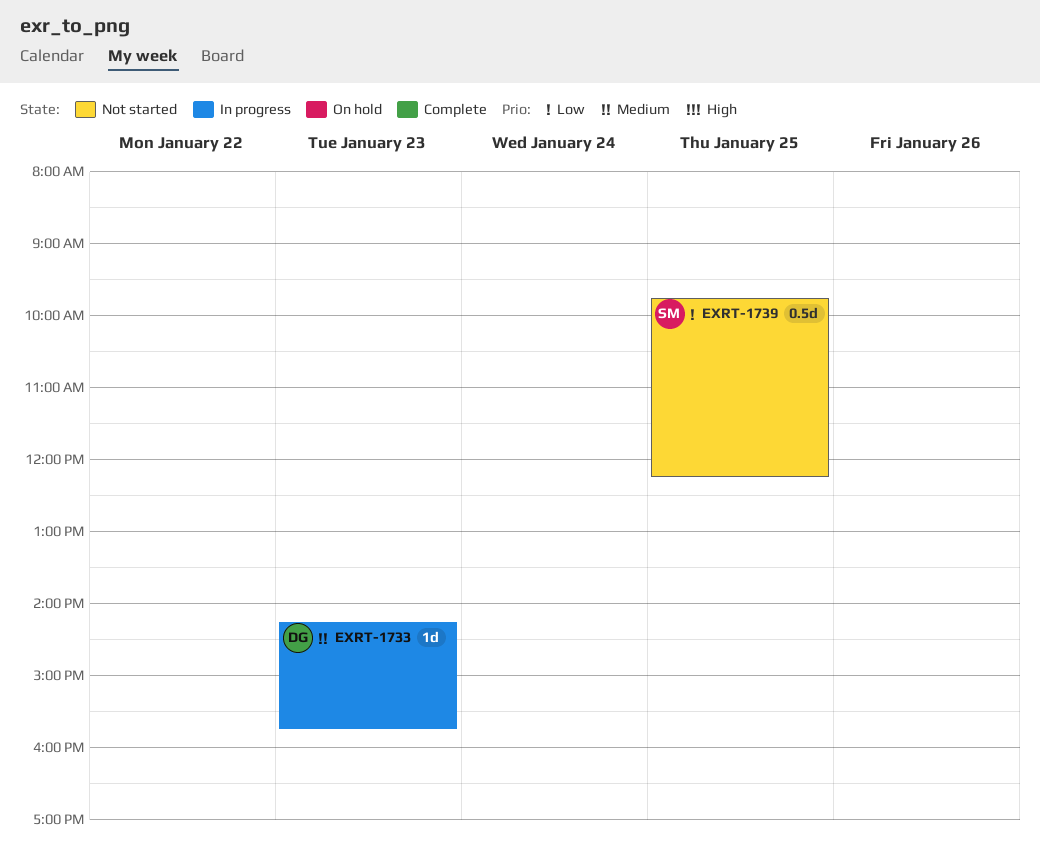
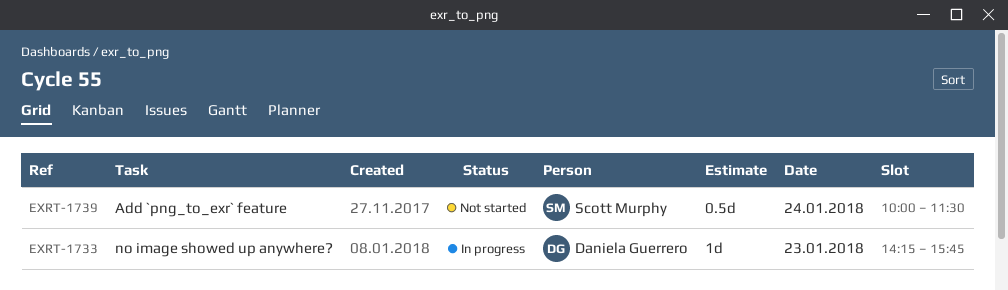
EXRT-1739, day: Jan 25 -> Jan 24
EXRT-1739, begins: 09:45 -> 10:00
EXRT-1739, ends: 12:15 -> 11:30

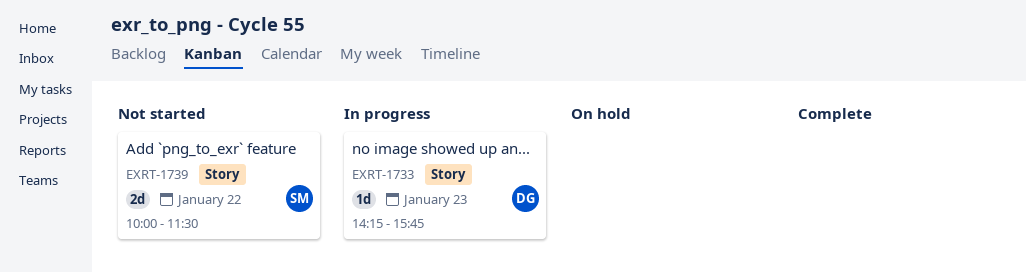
EXRT-1739, estimate: 0.5d -> 2d
EXRT-1739, day: Jan 24 -> Jan 22

